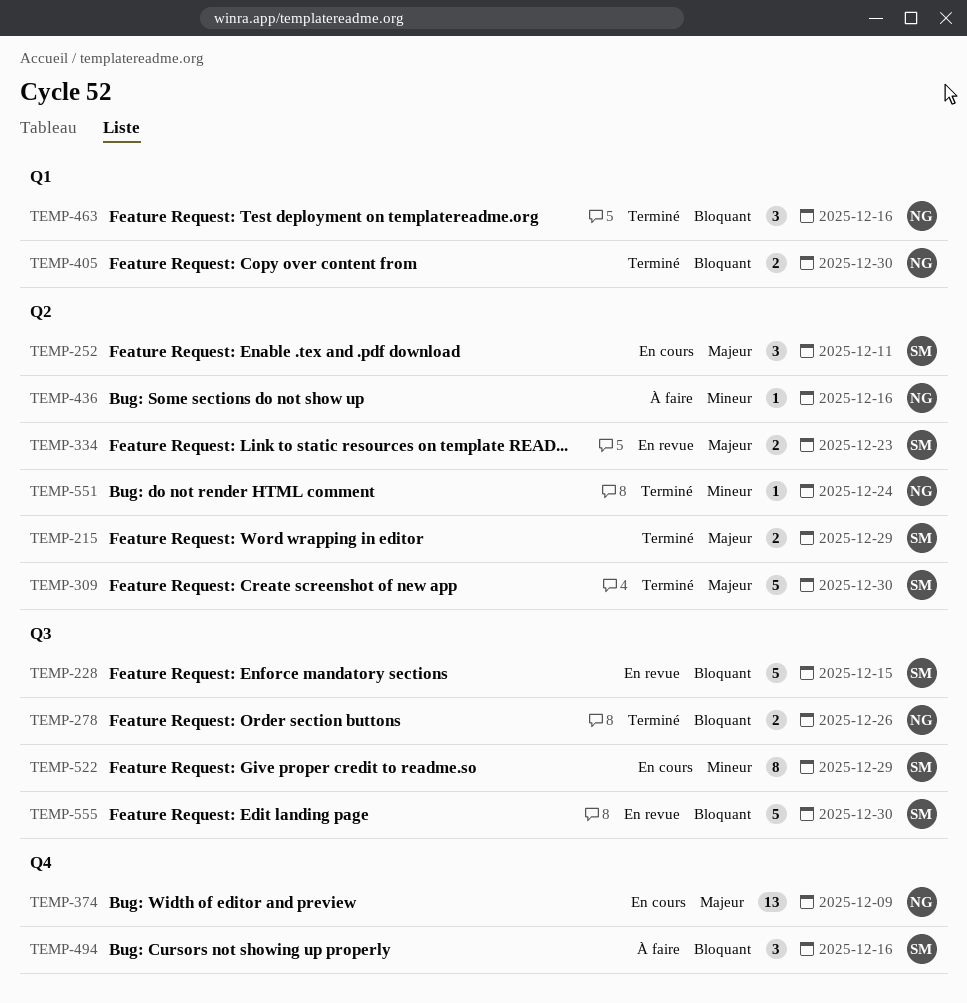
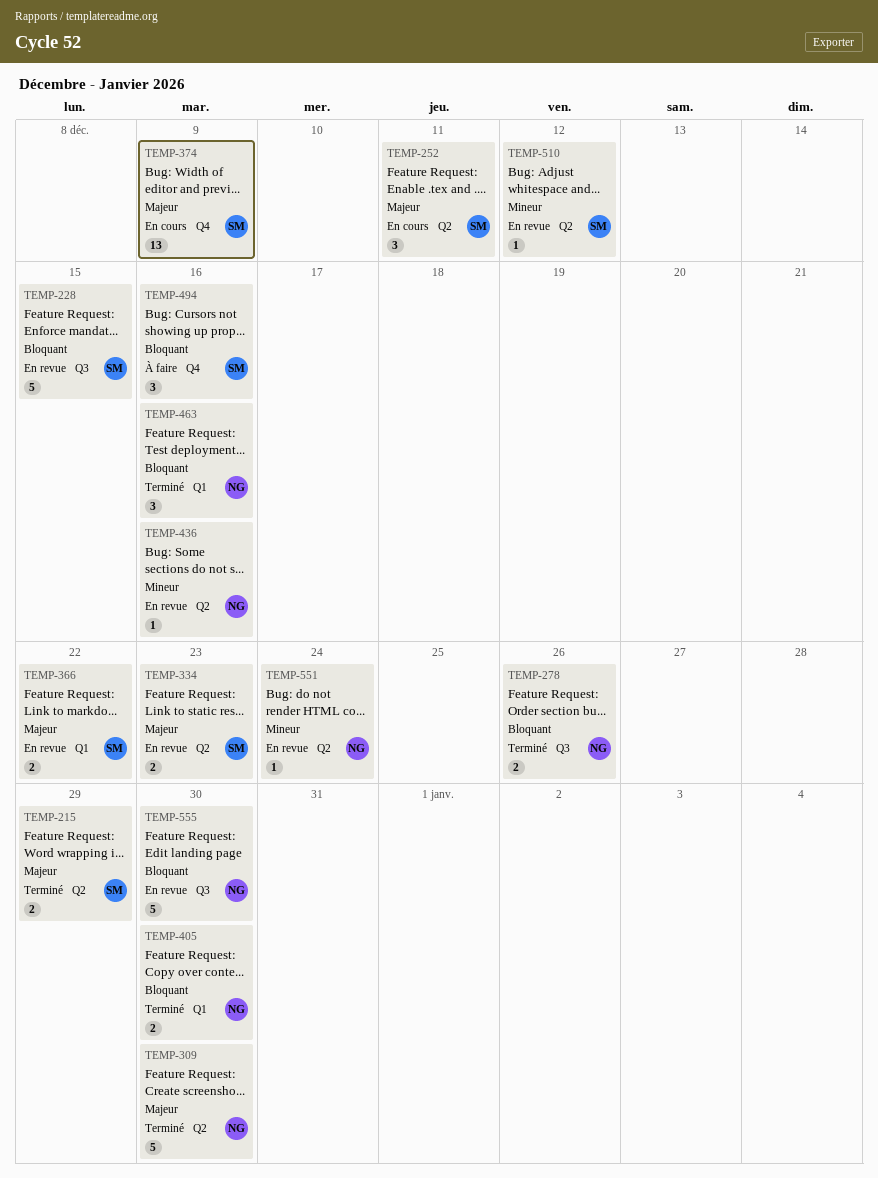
TEMP-309, owner: SM -> NG
TEMP-366: none -> present
TEMP-374, owner: NG -> SM
TEMP-436, status: À faire -> En revue
TEMP-510: none -> present
TEMP-522: present -> none
TEMP-551, status: Terminé -> En revue
TEMP-555, owner: SM -> NG

